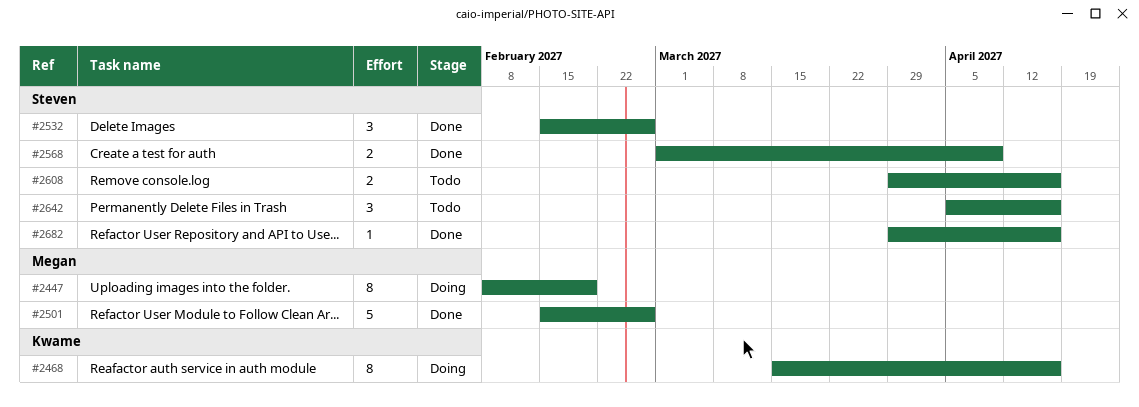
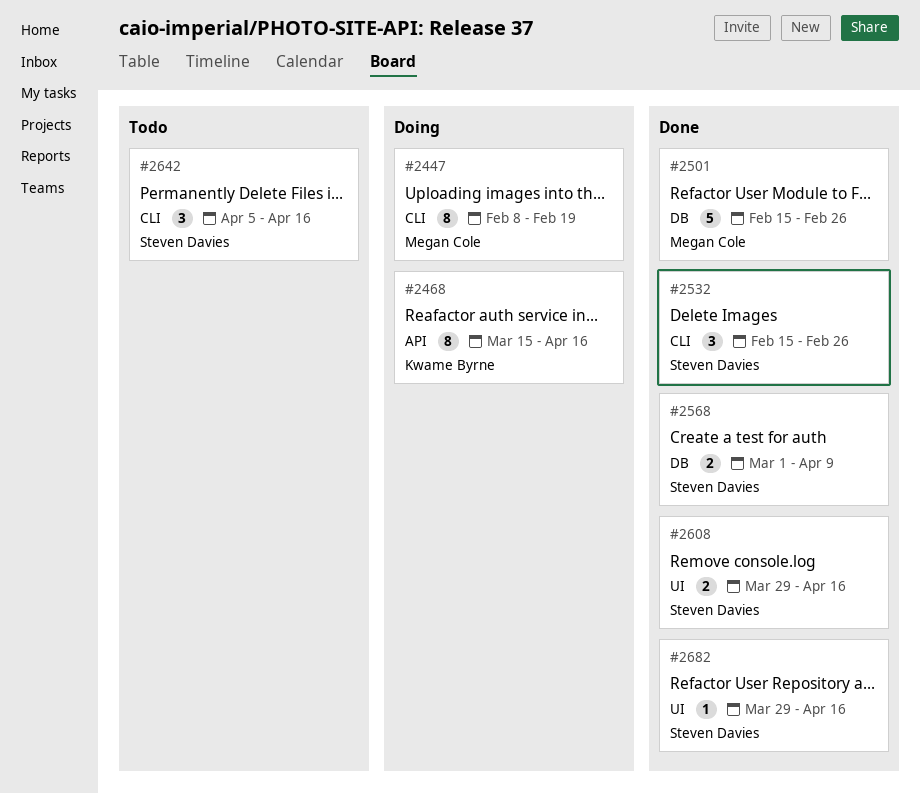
#2608, status: Todo -> Done

